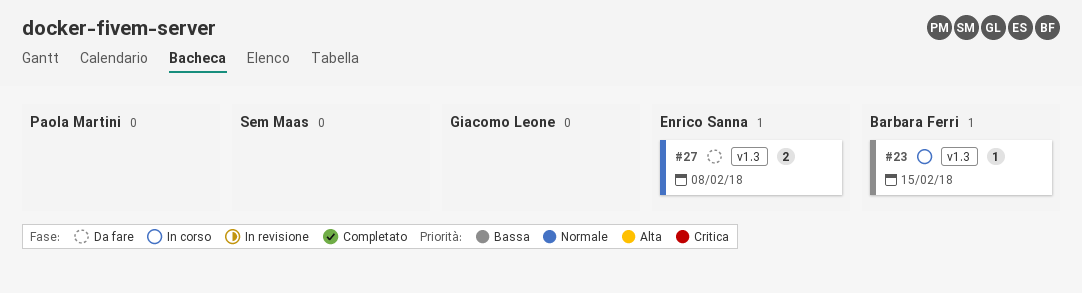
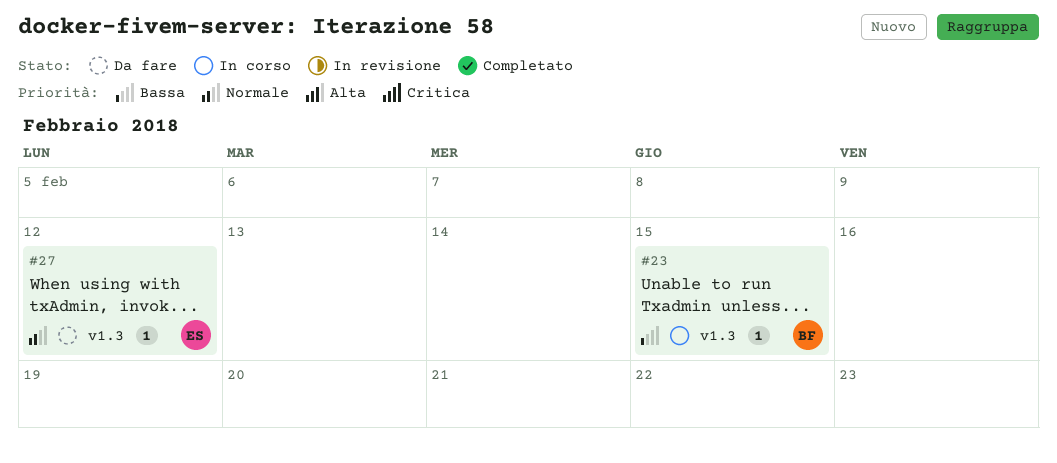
#27, estimate: 2 -> 1
#27, due: Feb 8 -> Feb 12

